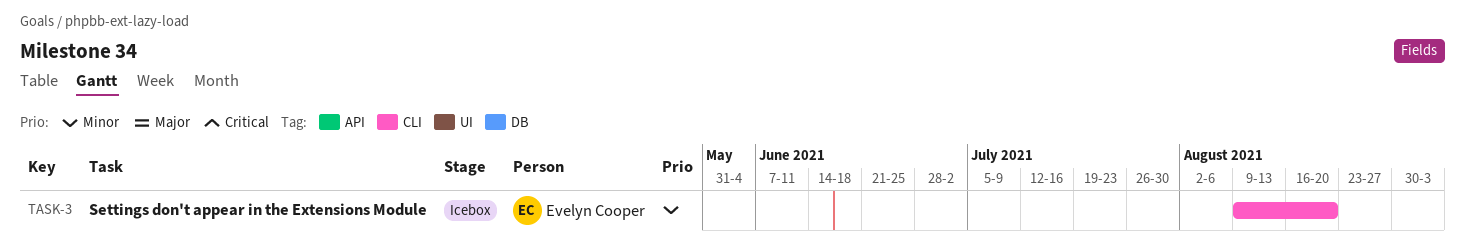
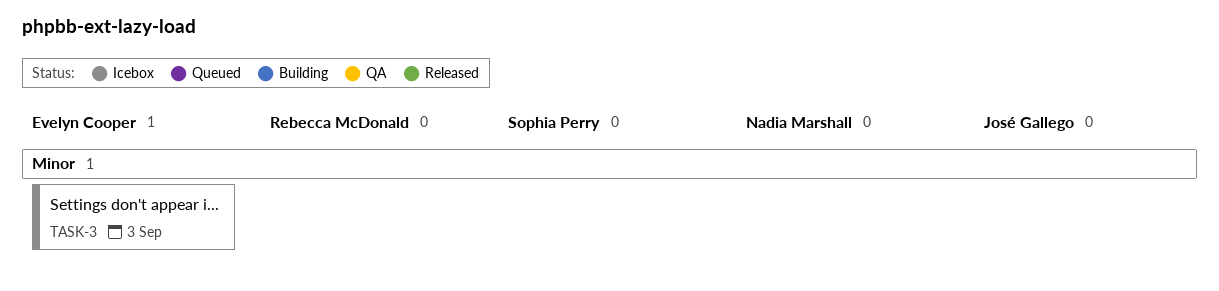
TASK-3, due: Aug 20 -> Sep 3

